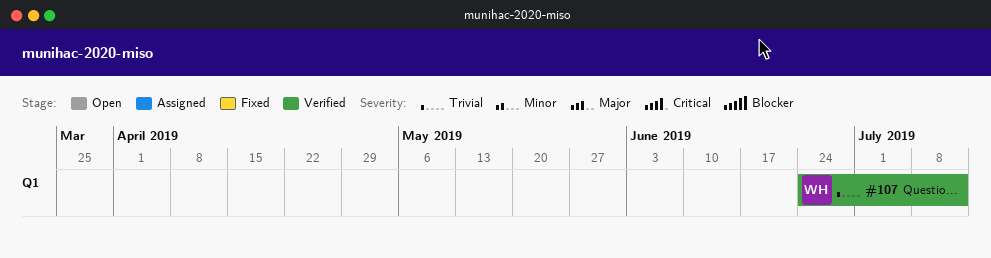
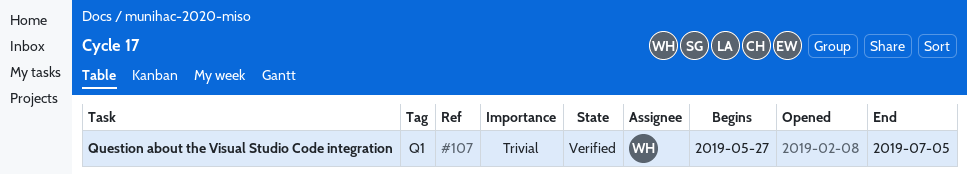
#107, start: Jun 24 -> May 27
#107, due: Jul 12 -> Jul 5

